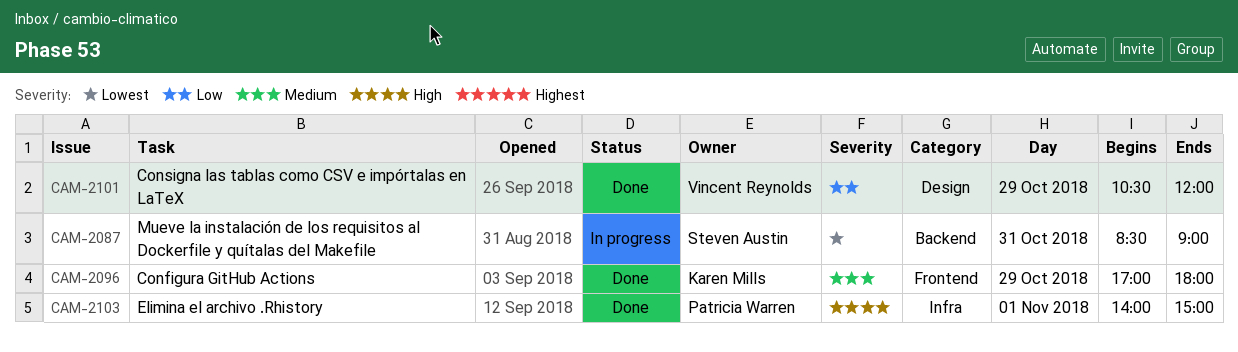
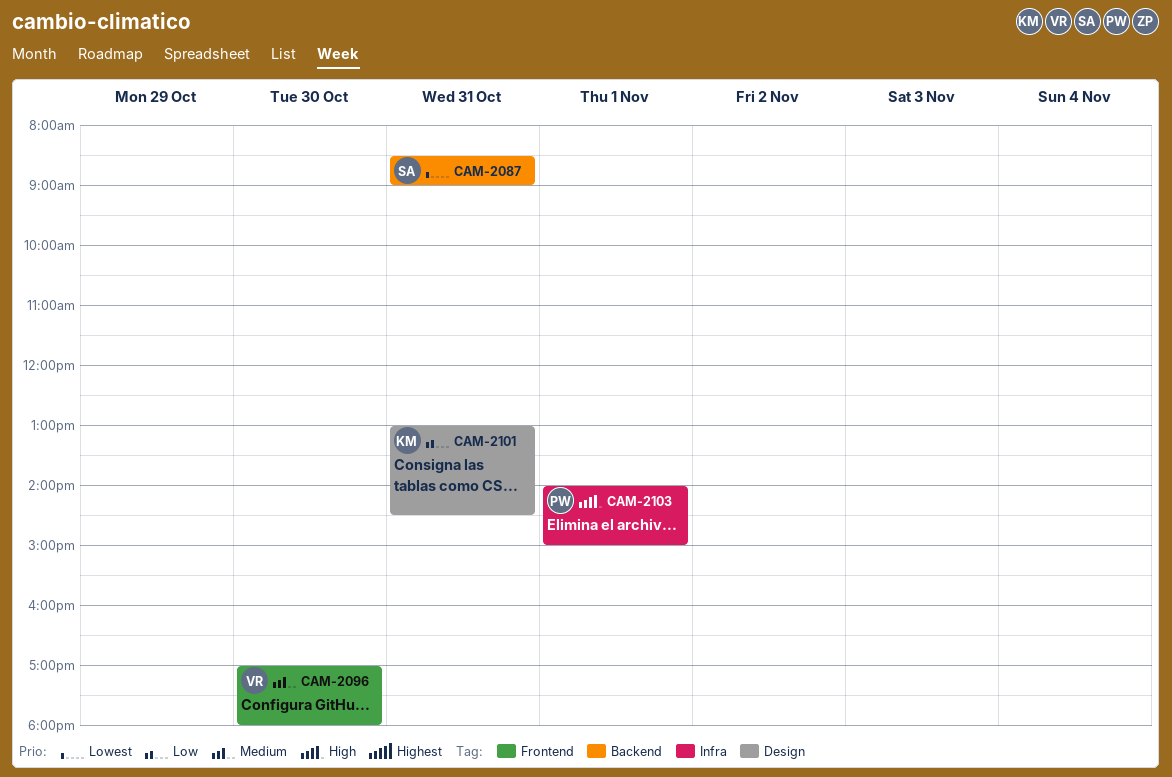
CAM-2096, owner: Karen Mills -> Vincent Reynolds
CAM-2096, day: Oct 29 -> Oct 30
CAM-2101, owner: Vincent Reynolds -> Karen Mills
CAM-2101, day: Oct 29 -> Oct 31
CAM-2101, begins: 10:30 -> 13:00
CAM-2101, ends: 12:00 -> 14:30

